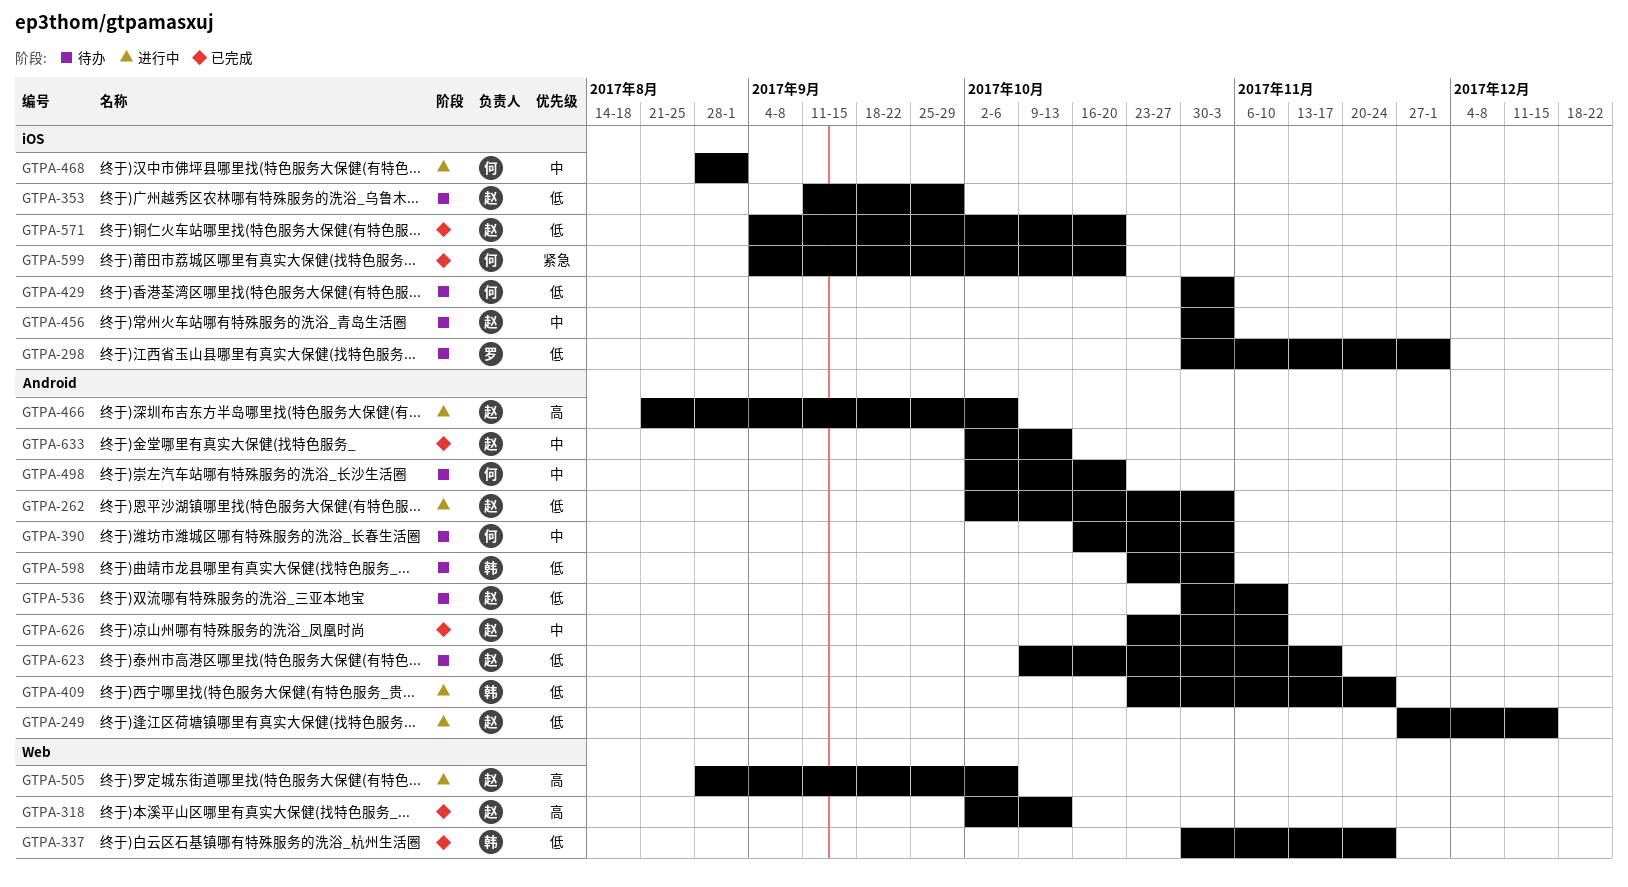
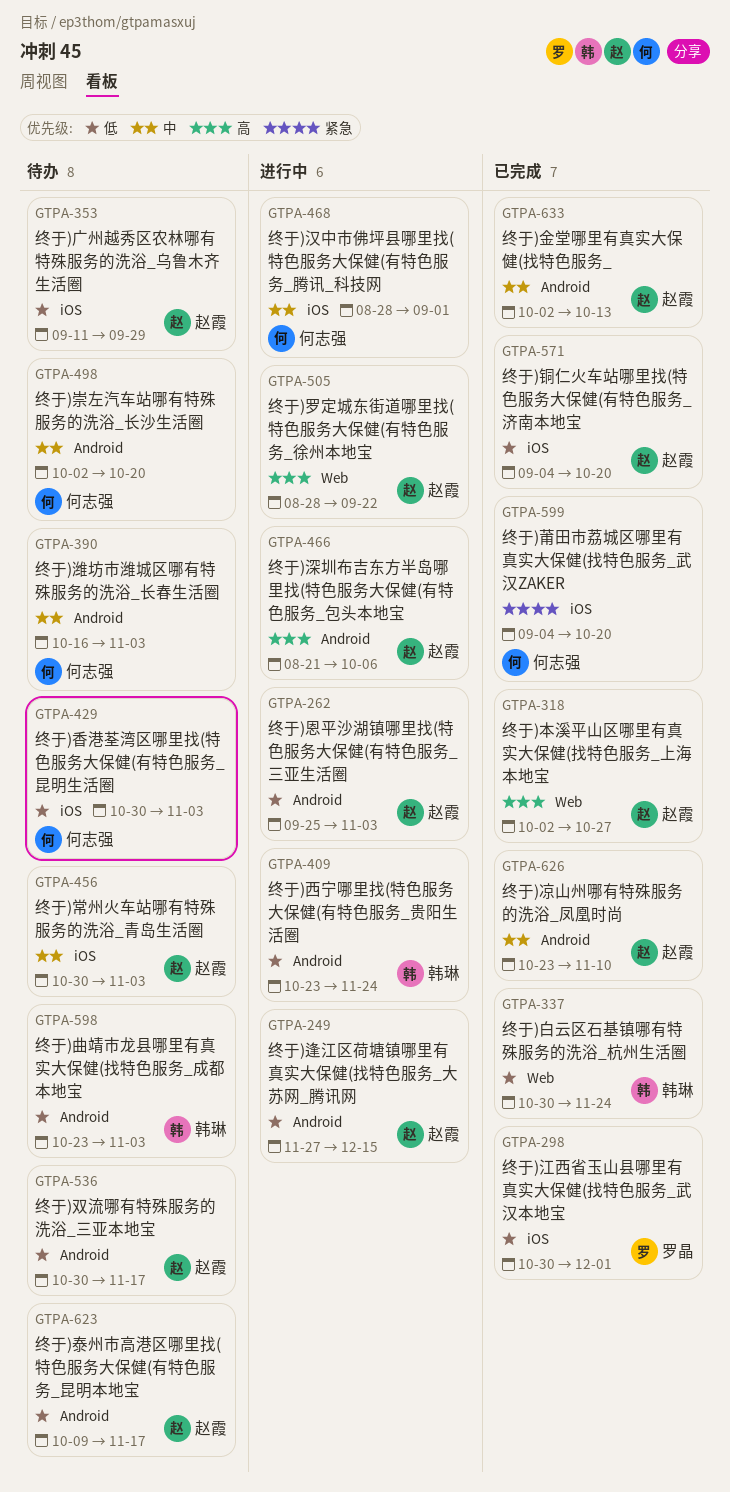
GTPA-262, start: Oct 2 -> Sep 25
GTPA-298, status: 待办 -> 已完成
GTPA-318, due: Oct 13 -> Oct 27
GTPA-505, due: Oct 6 -> Sep 22
GTPA-536, due: Nov 10 -> Nov 17

